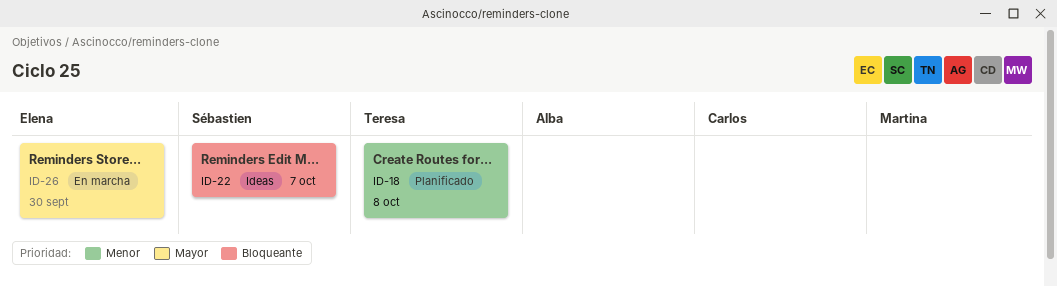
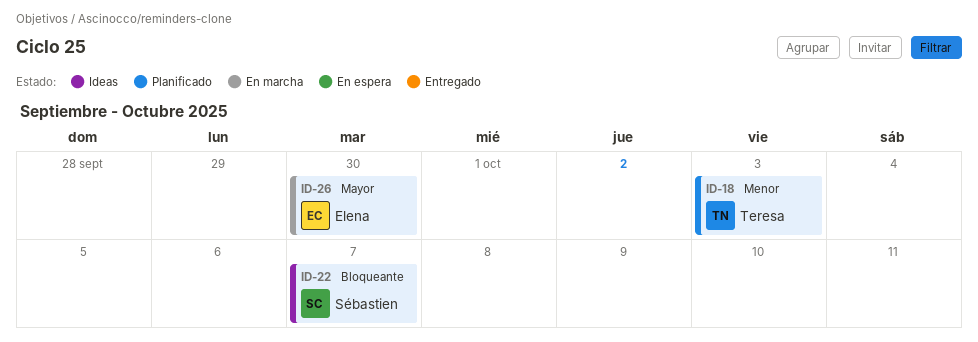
ID-18, due: Oct 8 -> Oct 3

